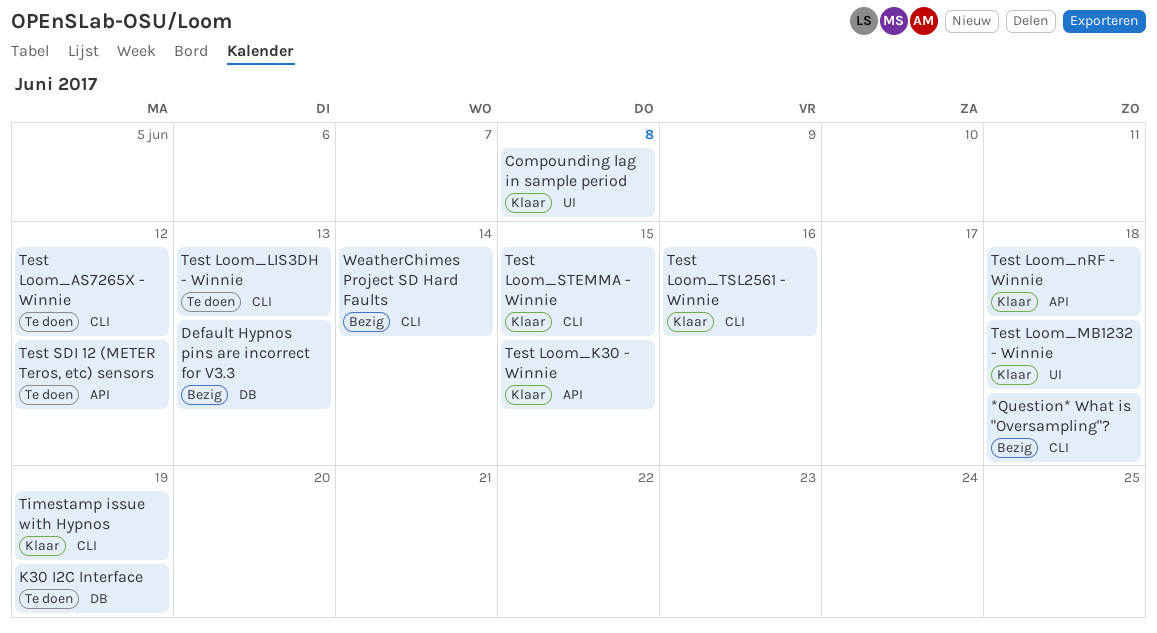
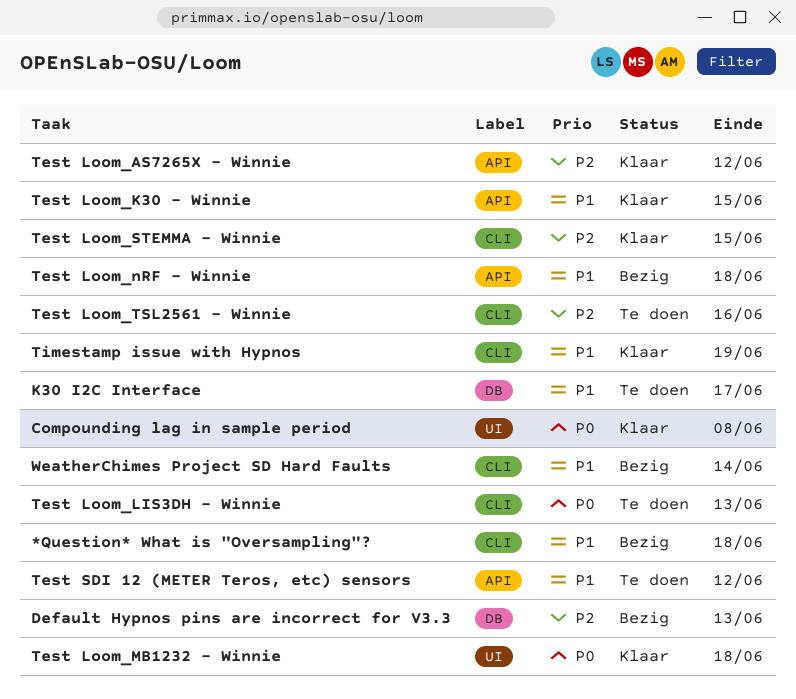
K30 I2C Interface, due: Jun 19 -> Jun 17
Test Loom_AS7265X - Winnie, status: Te doen -> Klaar
Test Loom_AS7265X - Winnie, label: CLI -> API
Test Loom_nRF - Winnie, status: Klaar -> Bezig
Test Loom_TSL2561 - Winnie, status: Klaar -> Te doen

